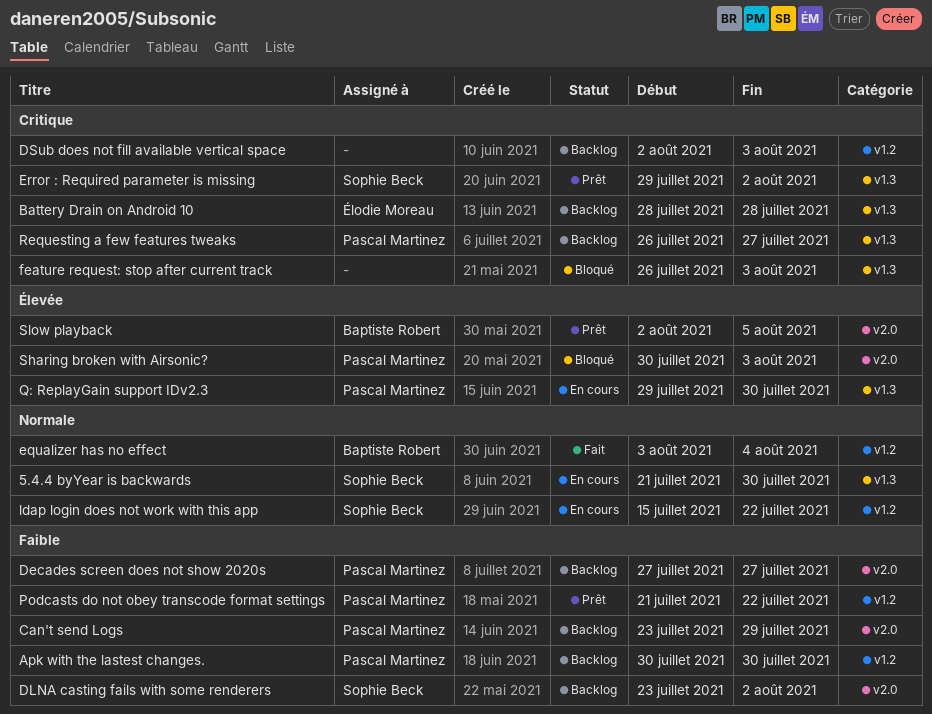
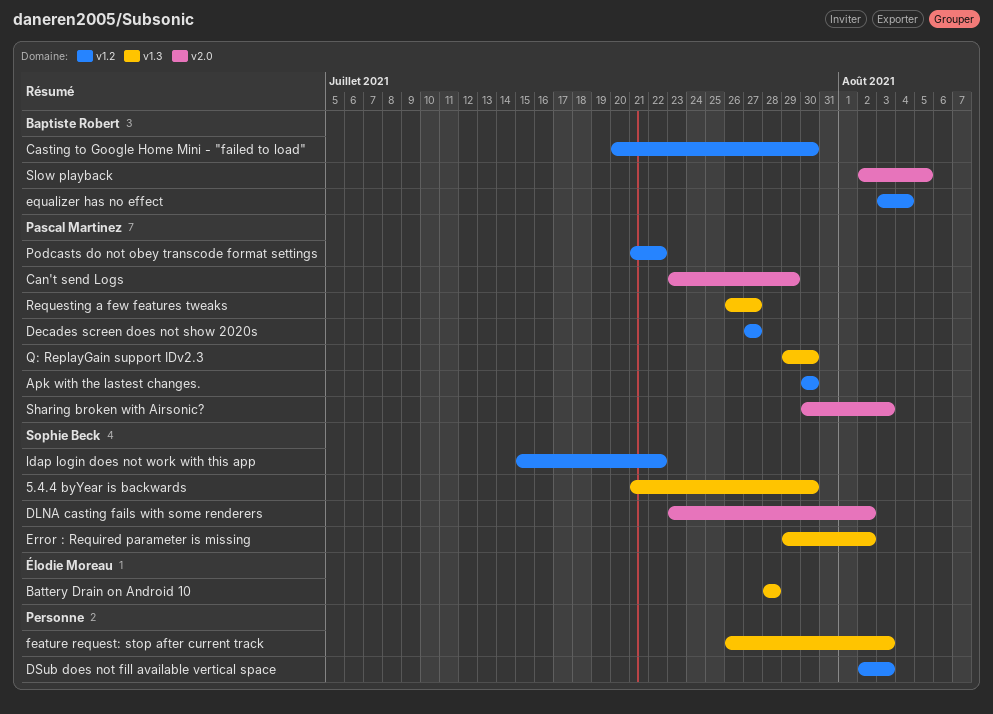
Casting to Google Home Mini - "failed to load": none -> present
Decades screen does not show 2020s, label: v2.0 -> v1.2

